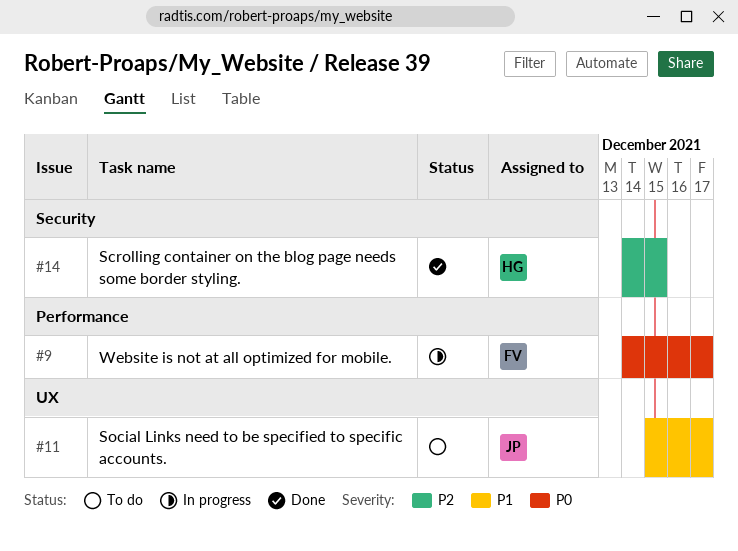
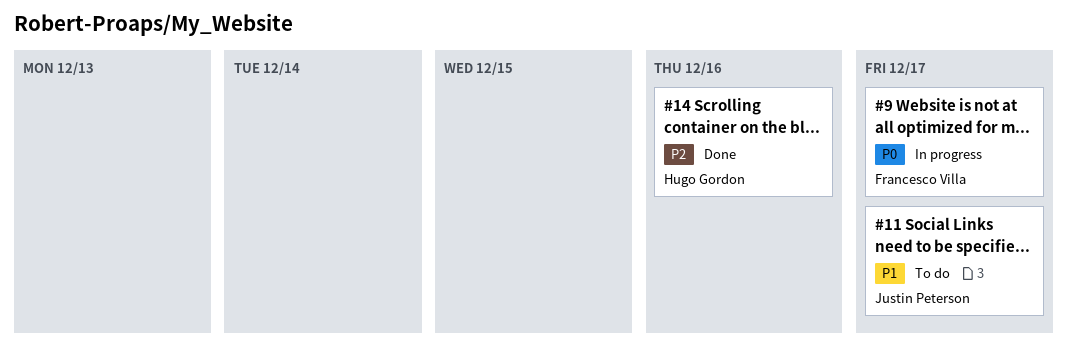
#14, due: Dec 15 -> Dec 16

